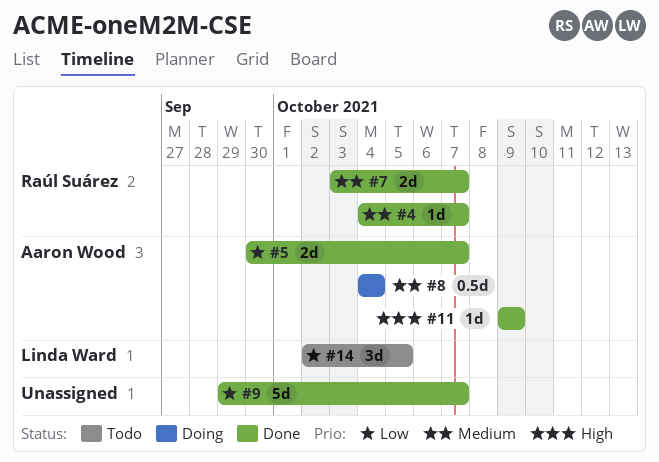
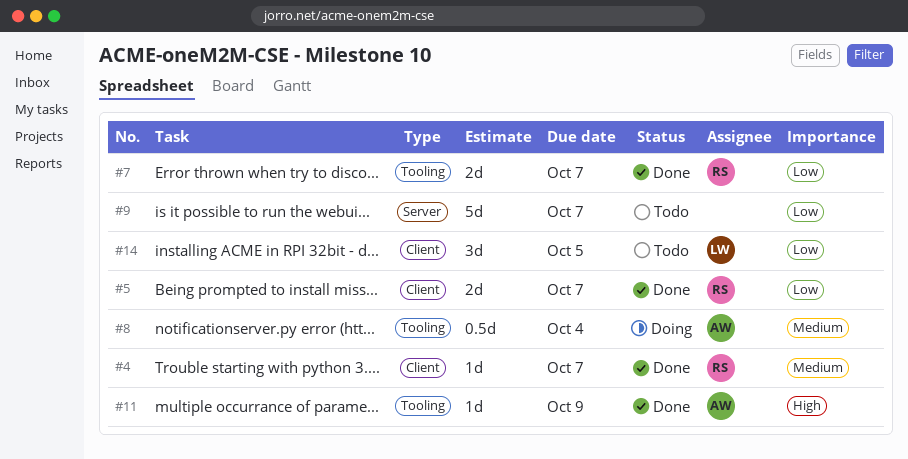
#5, owner: Aaron Wood -> Raúl Suárez
#7, priority: Medium -> Low
#9, status: Done -> Todo

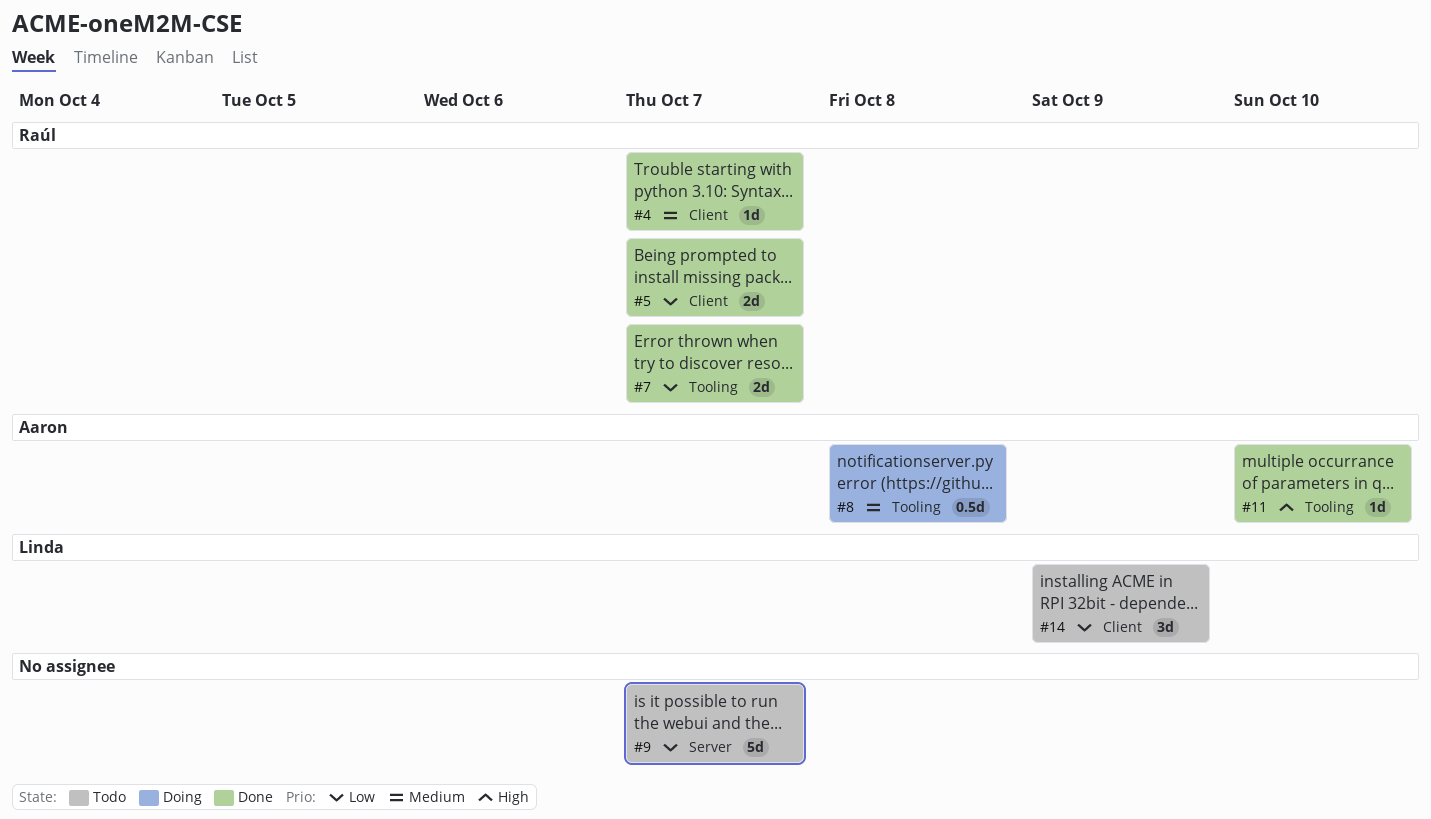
#8, due: Oct 4 -> Oct 8
#11, due: Oct 9 -> Oct 10
#14, due: Oct 5 -> Oct 9

